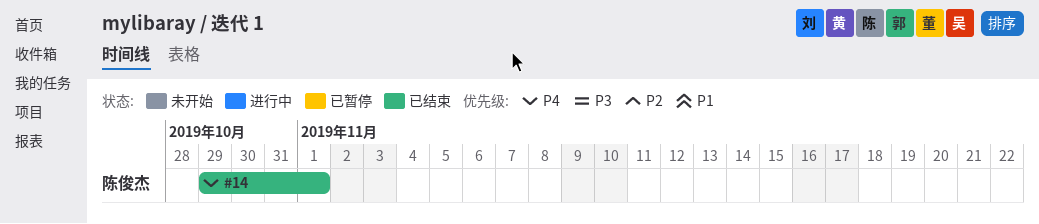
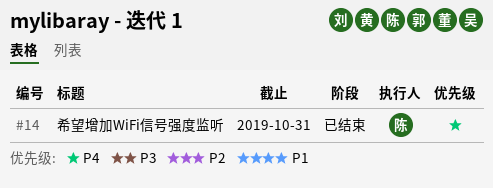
#14, due: Nov 1 -> Oct 31

